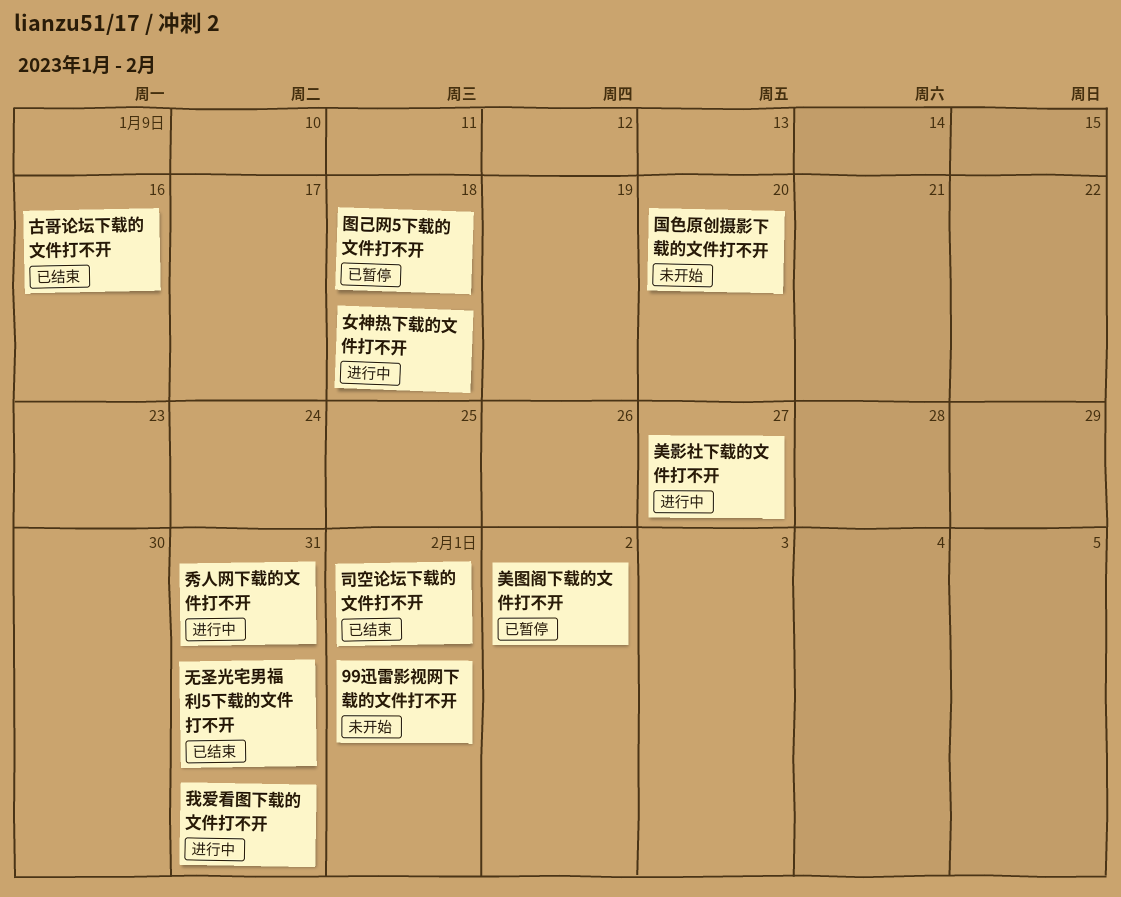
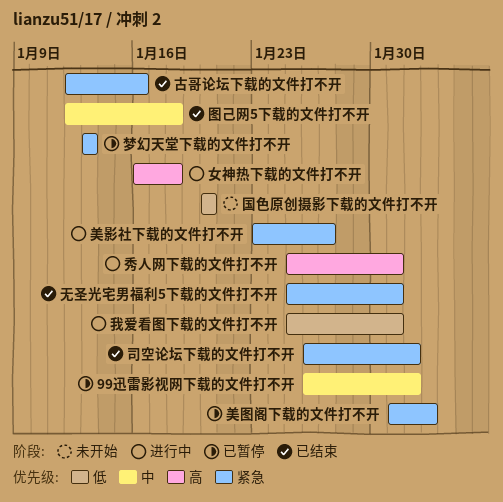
99迅雷影视网下载的文件打不开, status: 未开始 -> 已暂停
图己网5下载的文件打不开, status: 已暂停 -> 已结束
梦幻天堂下载的文件打不开: none -> present

